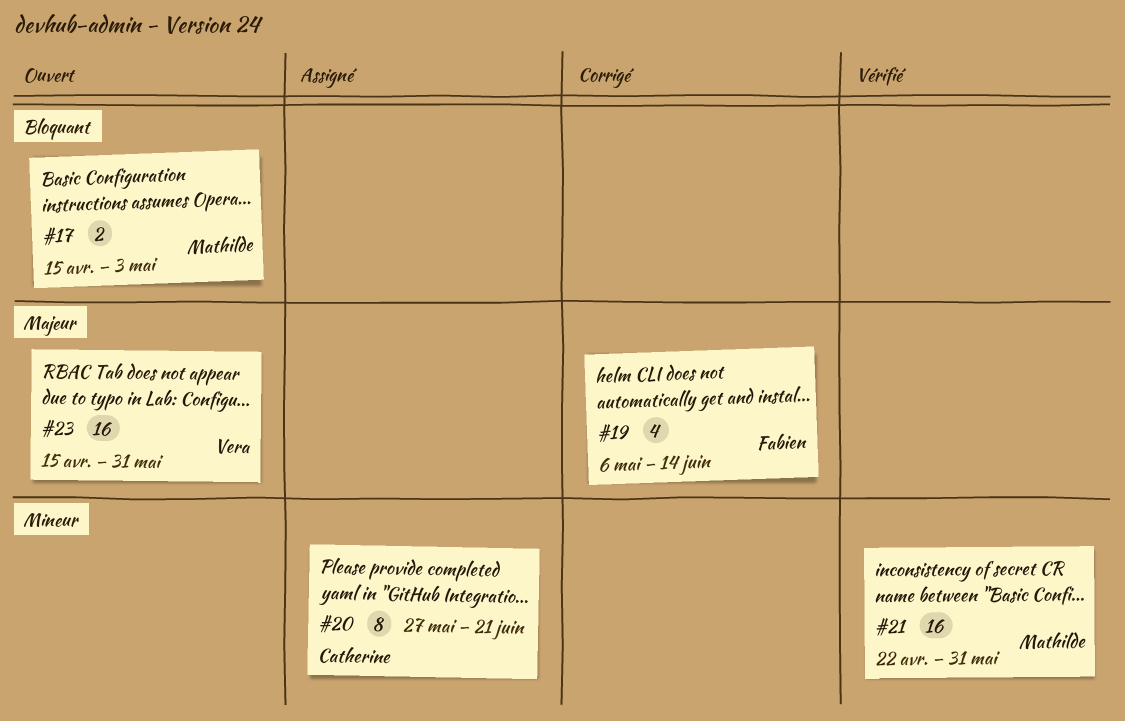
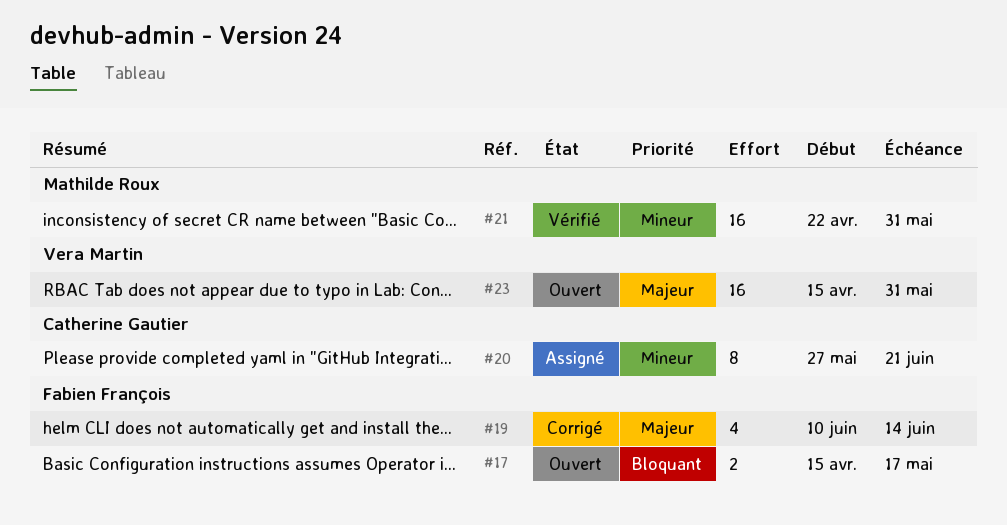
#17, owner: Mathilde Roux -> Fabien François
#17, due: May 3 -> May 17
#19, start: May 6 -> Jun 10

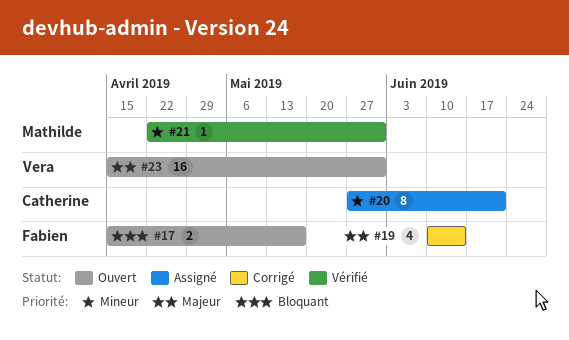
#21, estimate: 16 -> 1

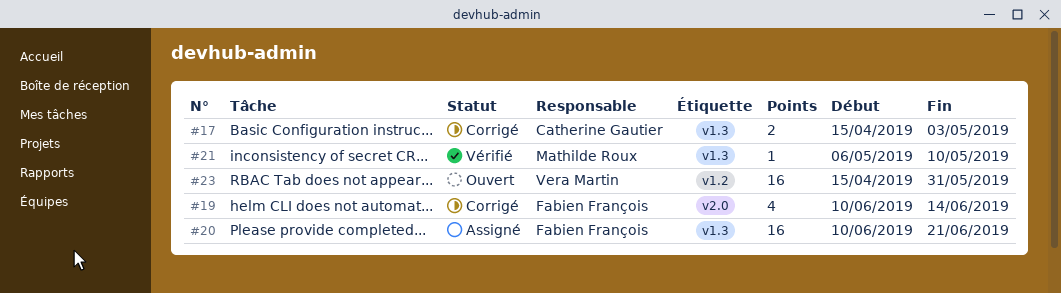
#17, status: Ouvert -> Corrigé
#17, owner: Fabien François -> Catherine Gautier
#17, due: May 17 -> May 3
#20, owner: Catherine Gautier -> Fabien François
#20, estimate: 8 -> 16
#20, start: May 27 -> Jun 10
#21, start: Apr 22 -> May 6
#21, due: May 31 -> May 10

